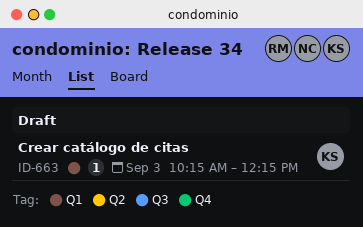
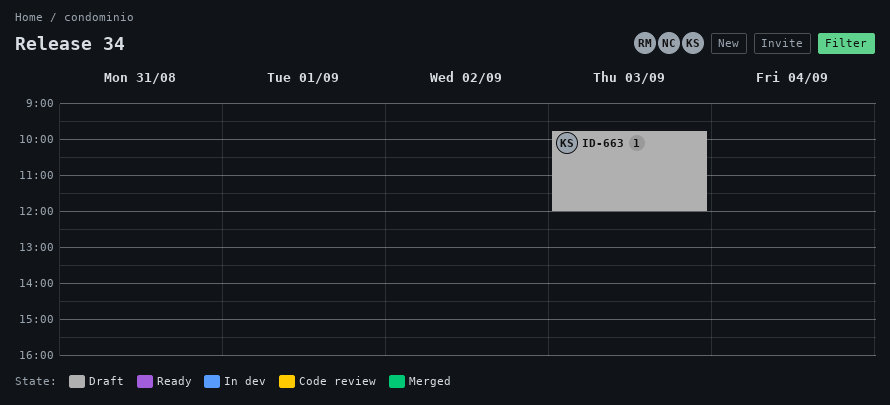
ID-663, begins: 10:15 -> 09:45
ID-663, ends: 12:15 -> 12:00

